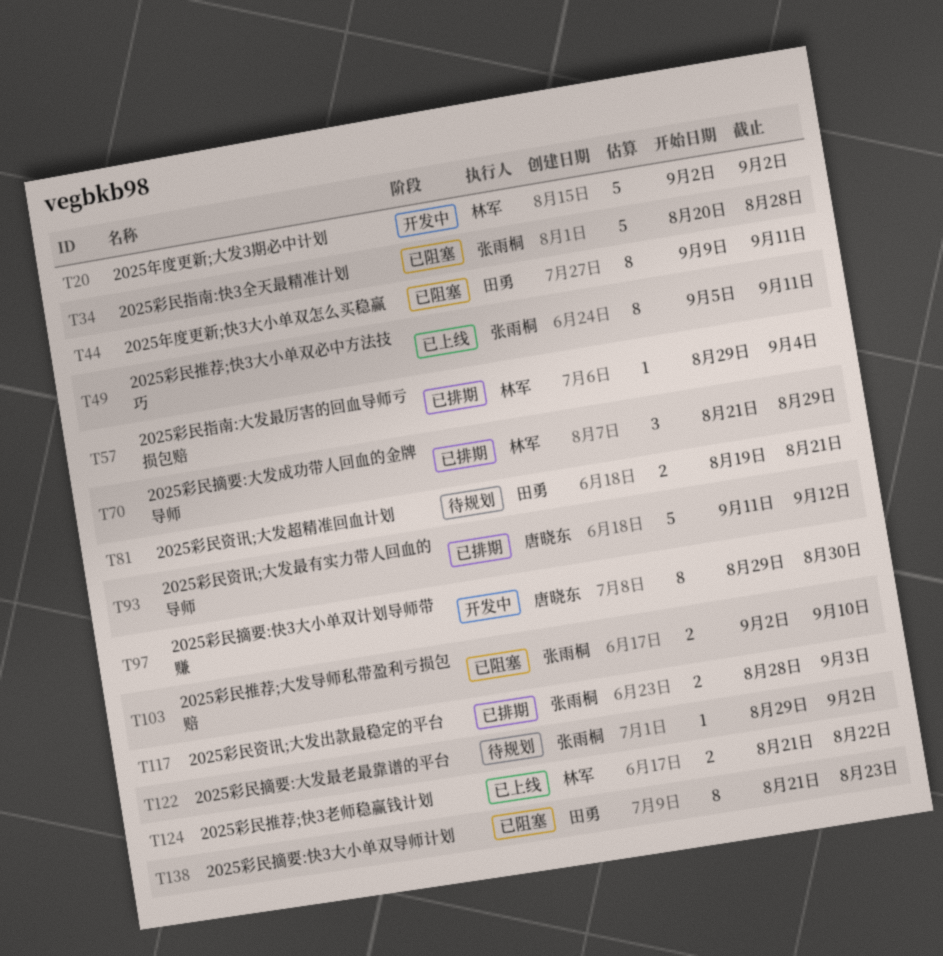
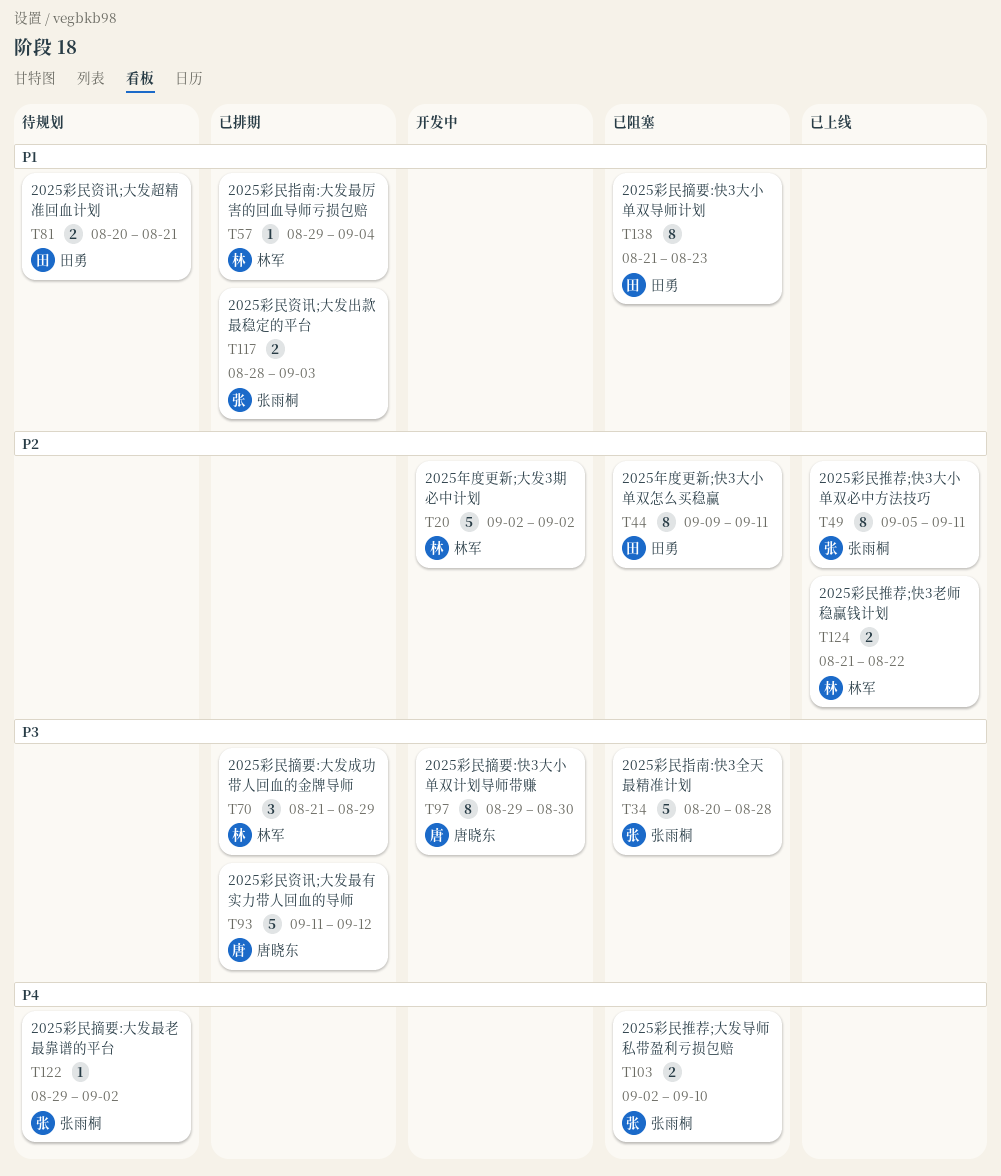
T81, start: Aug 19 -> Aug 20

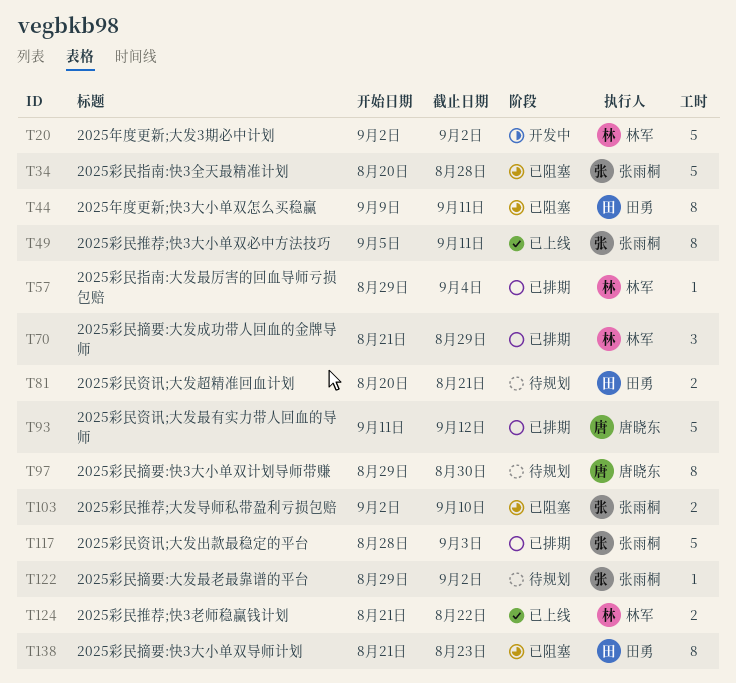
T97, status: 开发中 -> 待规划
T117, estimate: 2 -> 5

